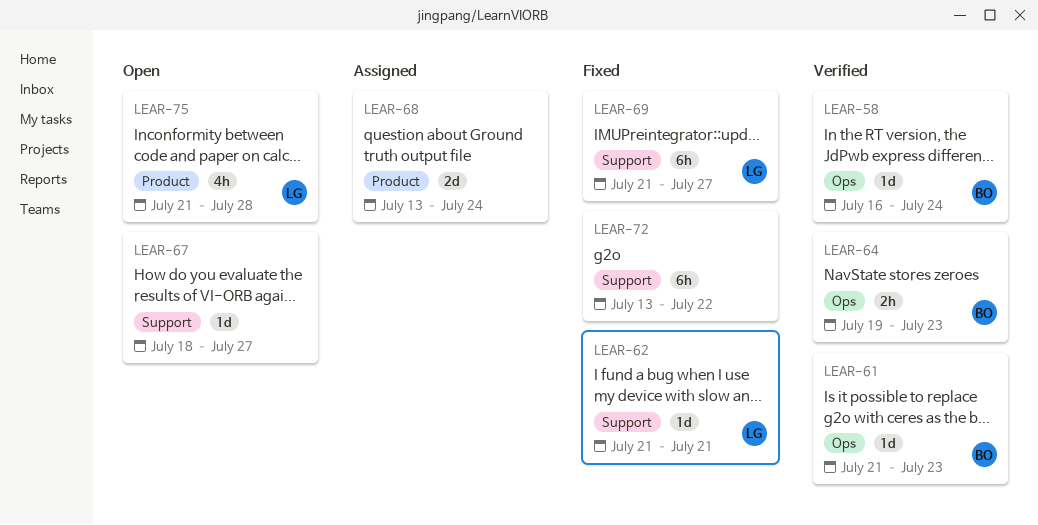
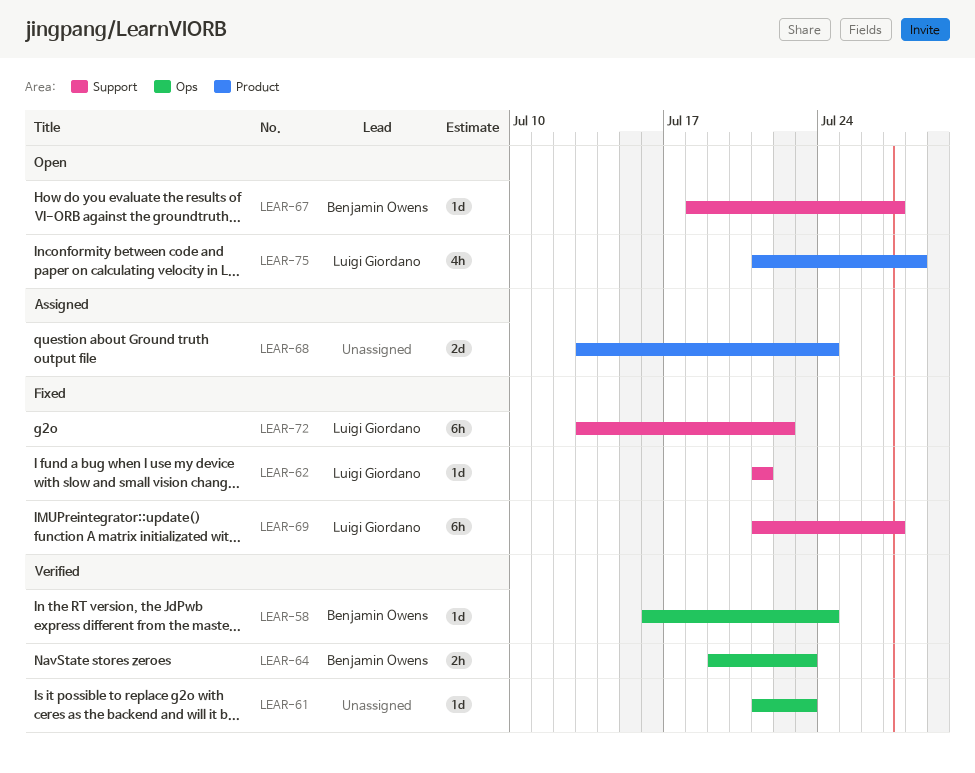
LEAR-61, owner: Benjamin Owens -> none
LEAR-67, owner: none -> Benjamin Owens
LEAR-72, owner: none -> Luigi Giordano

